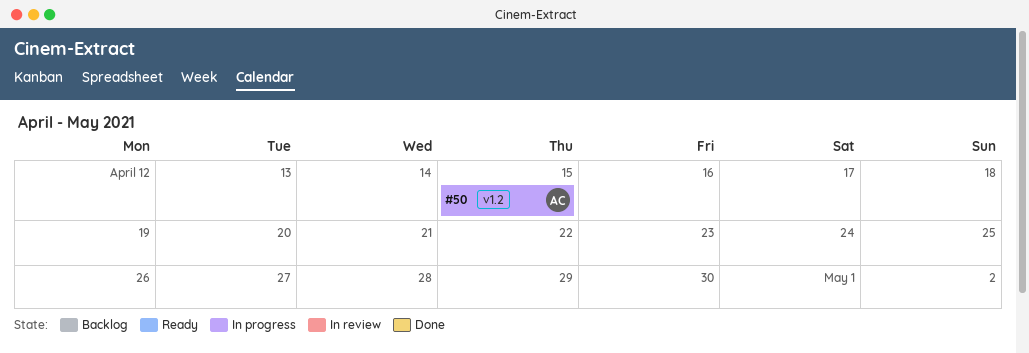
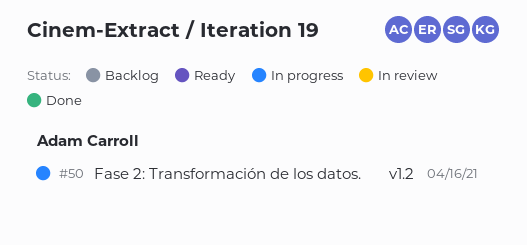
#50, due: Apr 15 -> Apr 16

